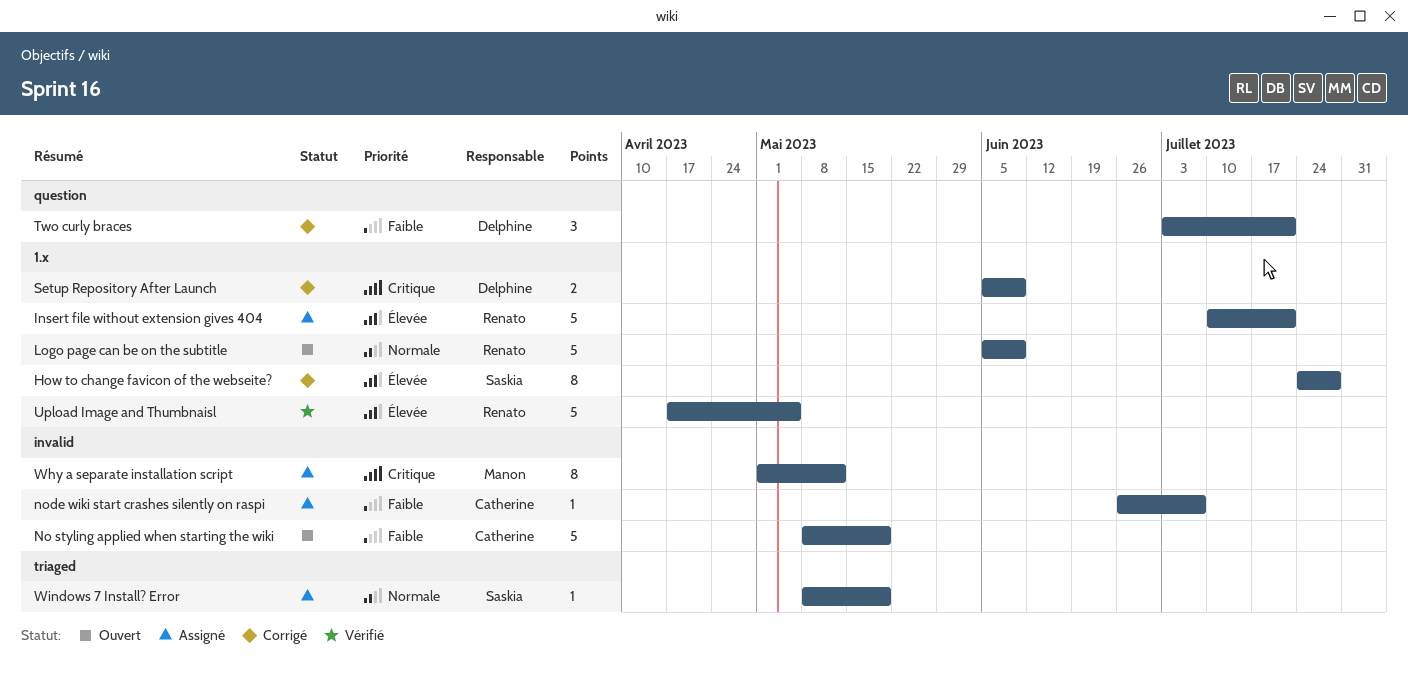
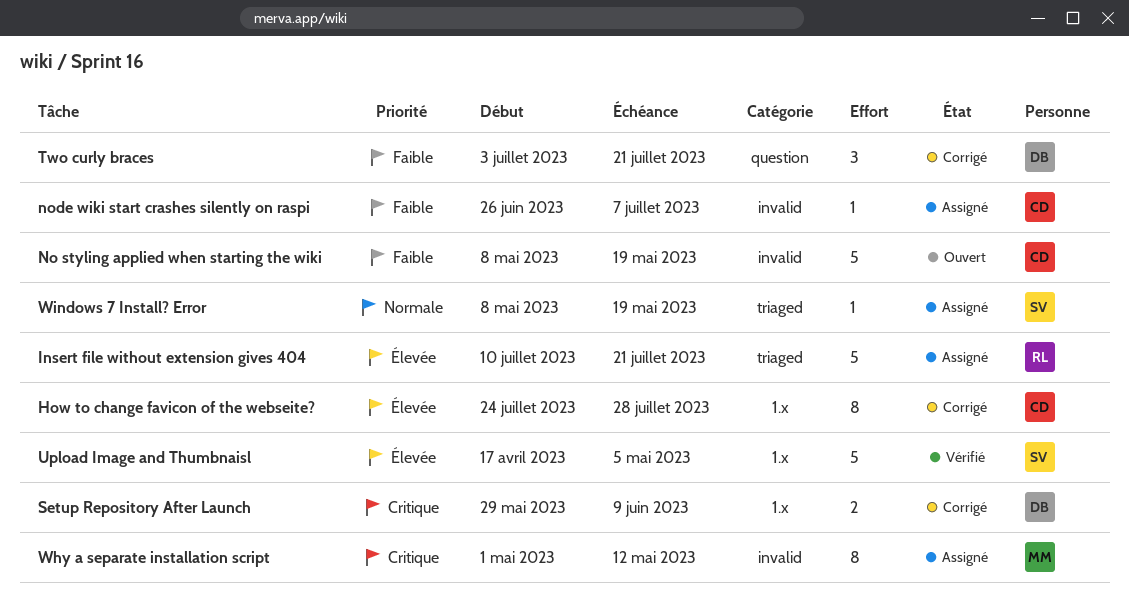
How to change favicon of the webseite?, owner: Saskia -> Catherine
Insert file without extension gives 404, label: 1.x -> triaged
Logo page can be on the subtitle: present -> none
Setup Repository After Launch, start: Jun 5 -> May 29
Upload Image and Thumbnaisl, owner: Renato -> Saskia

